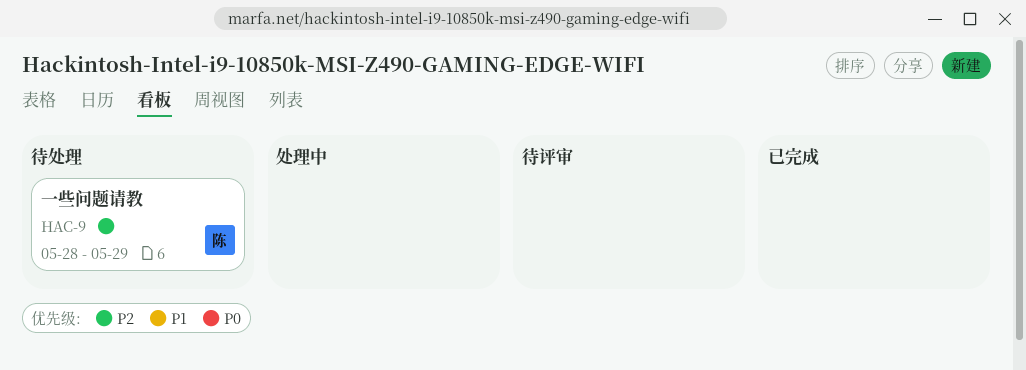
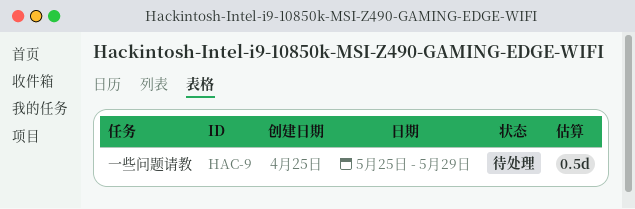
HAC-9, start: May 28 -> May 25

